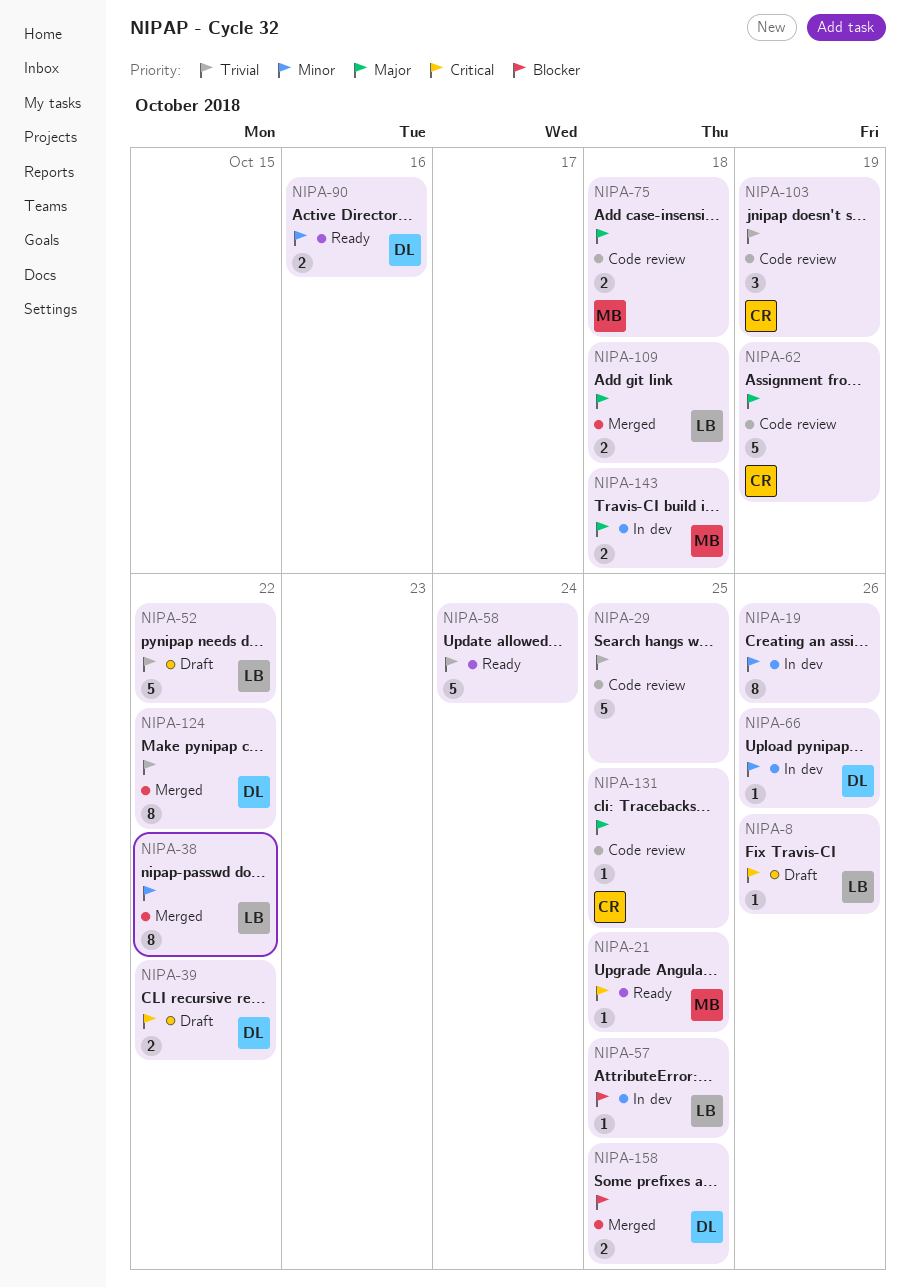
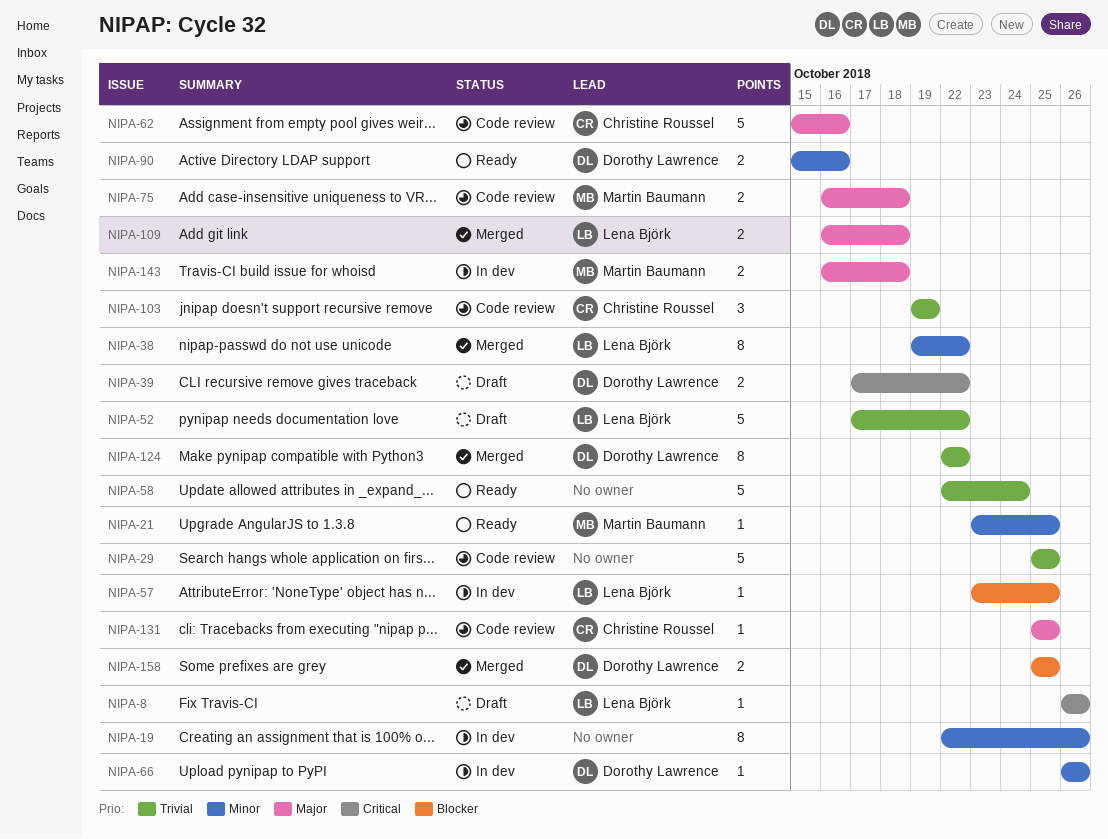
NIPA-21, priority: Critical -> Minor
NIPA-62, due: Oct 19 -> Oct 16

